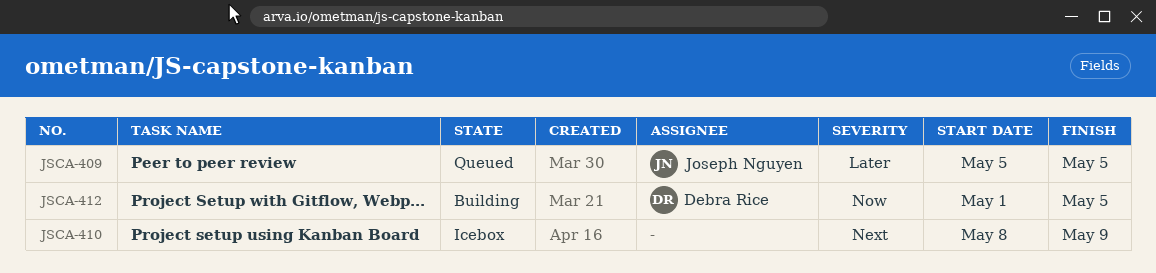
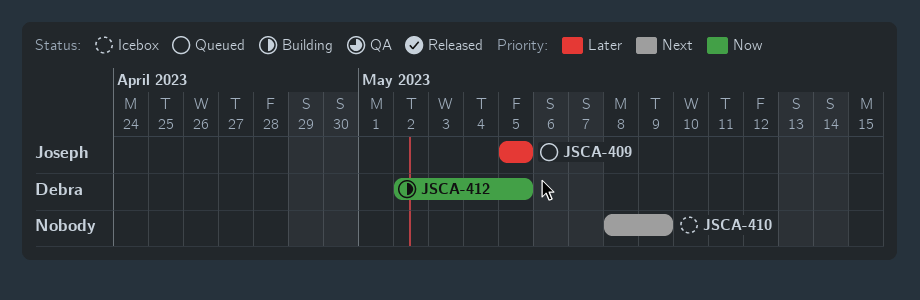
JSCA-412, start: May 1 -> May 2

